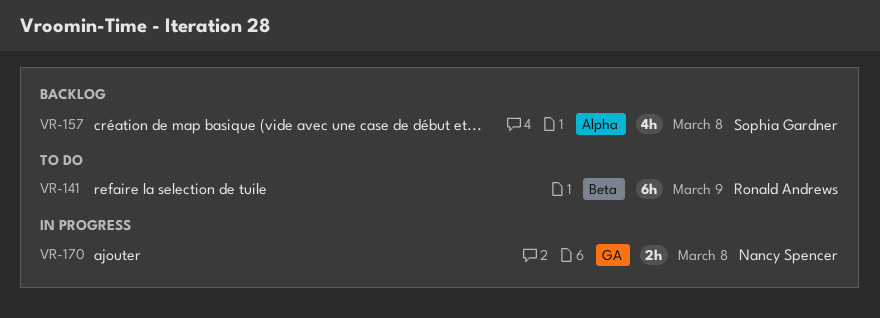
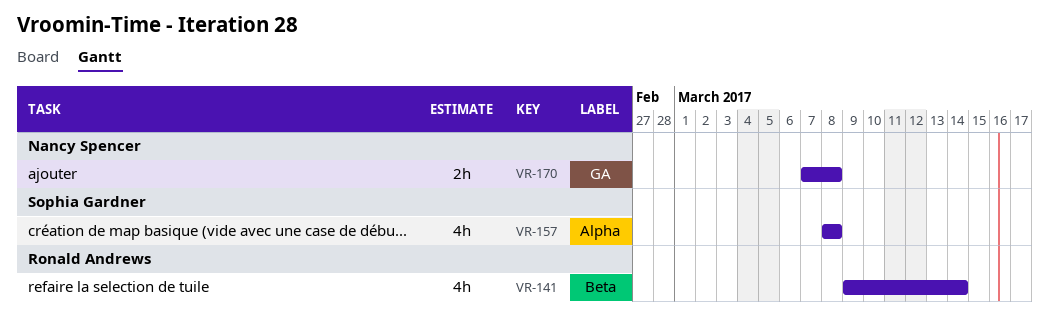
VR-141, estimate: 6h -> 4h
VR-141, due: Mar 9 -> Mar 14

